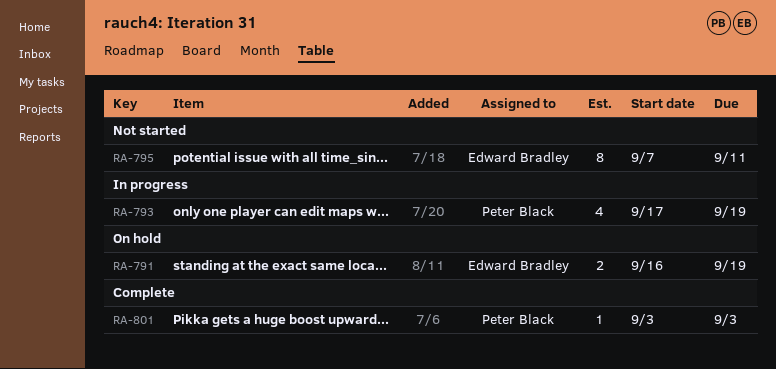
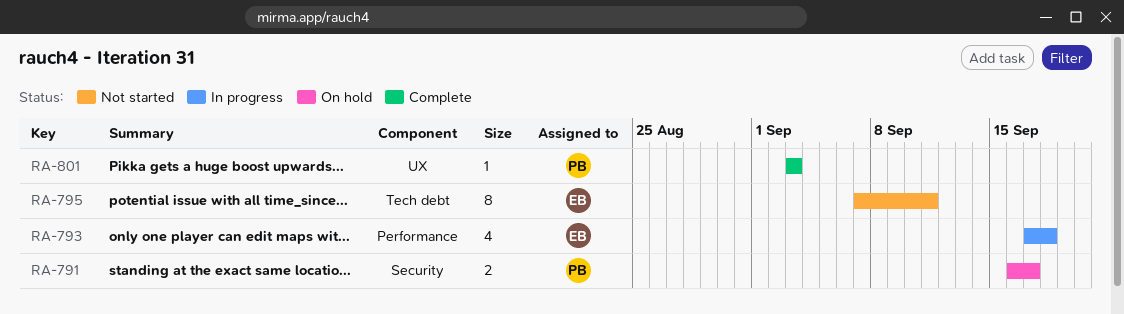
RA-791, owner: Edward Bradley -> Peter Black
RA-791, due: Sep 19 -> Sep 17
RA-793, owner: Peter Black -> Edward Bradley
RA-793, due: Sep 19 -> Sep 18

